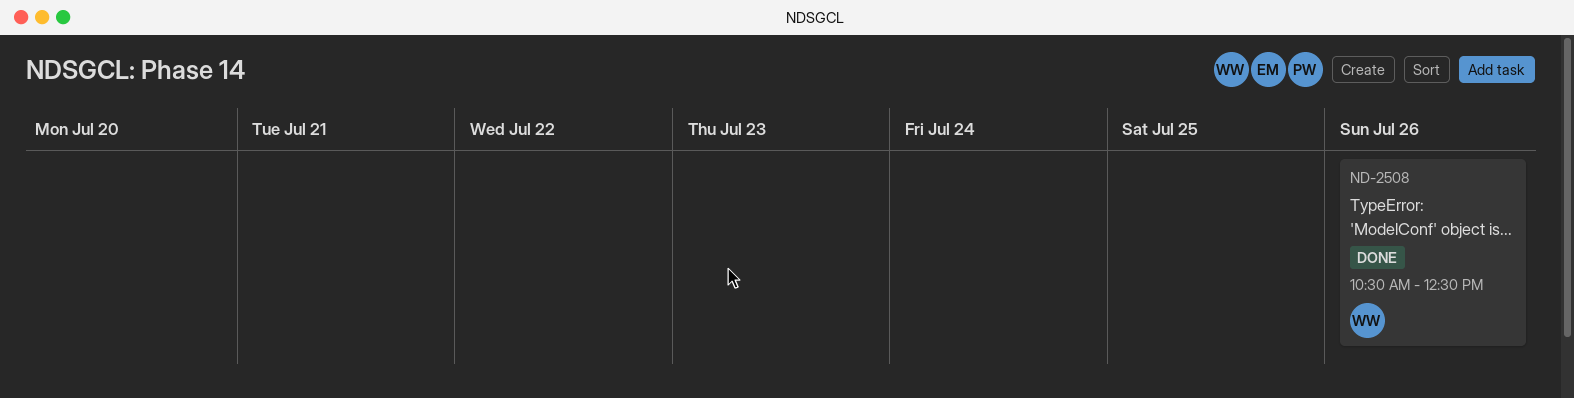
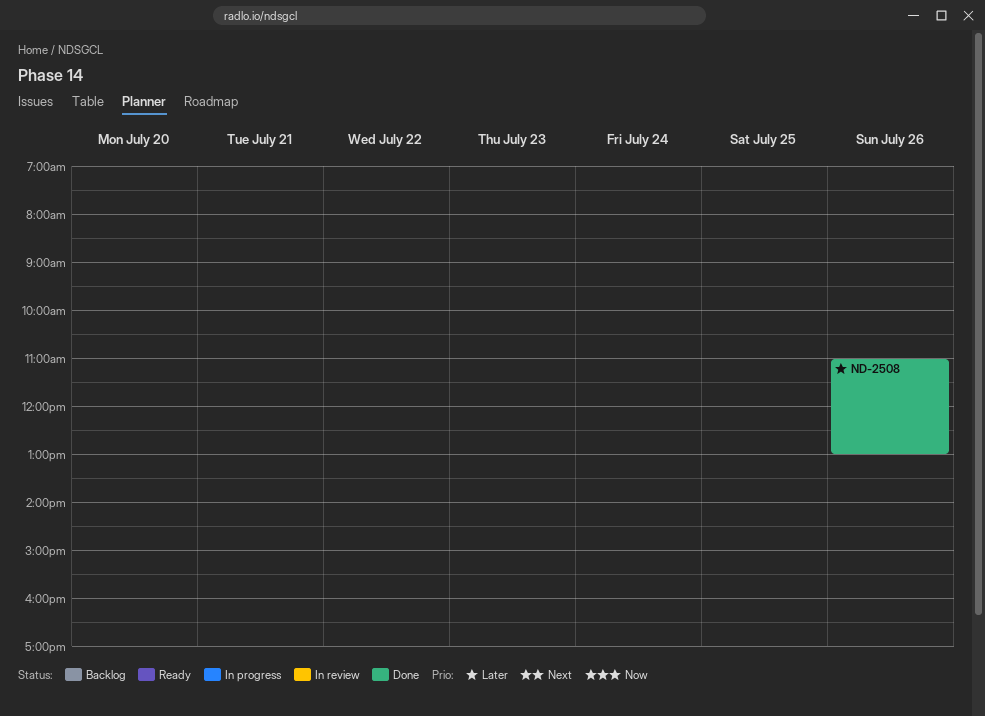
ND-2508, begins: 10:30 -> 11:00
ND-2508, ends: 12:30 -> 13:00

